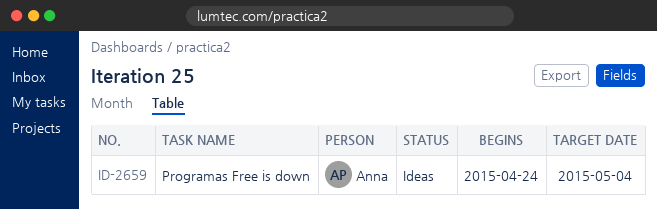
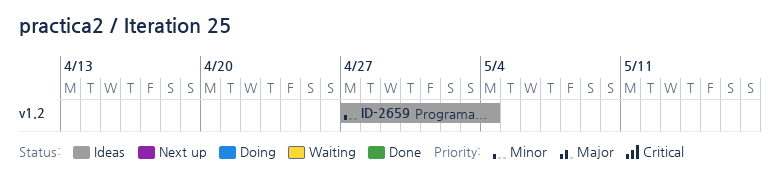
ID-2659, start: Apr 24 -> Apr 27

